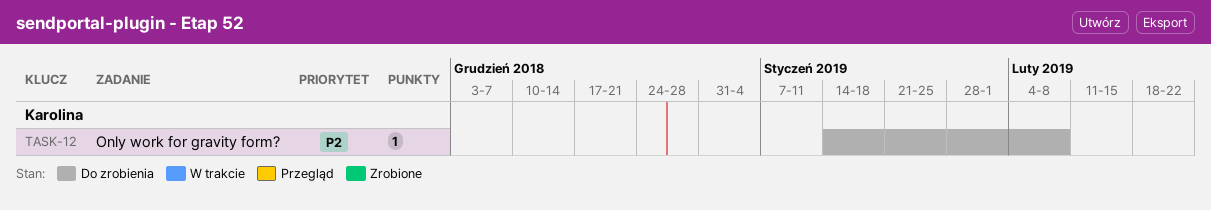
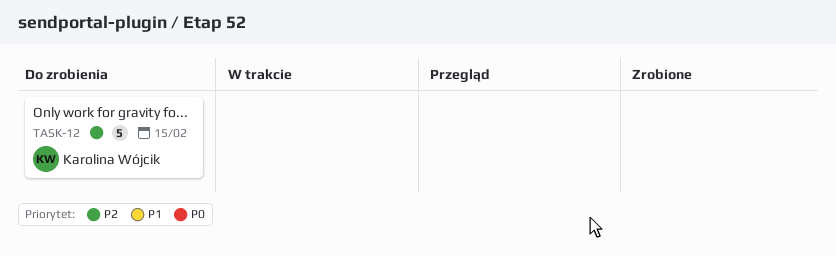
TASK-12, estimate: 1 -> 5
TASK-12, due: Feb 8 -> Feb 15

